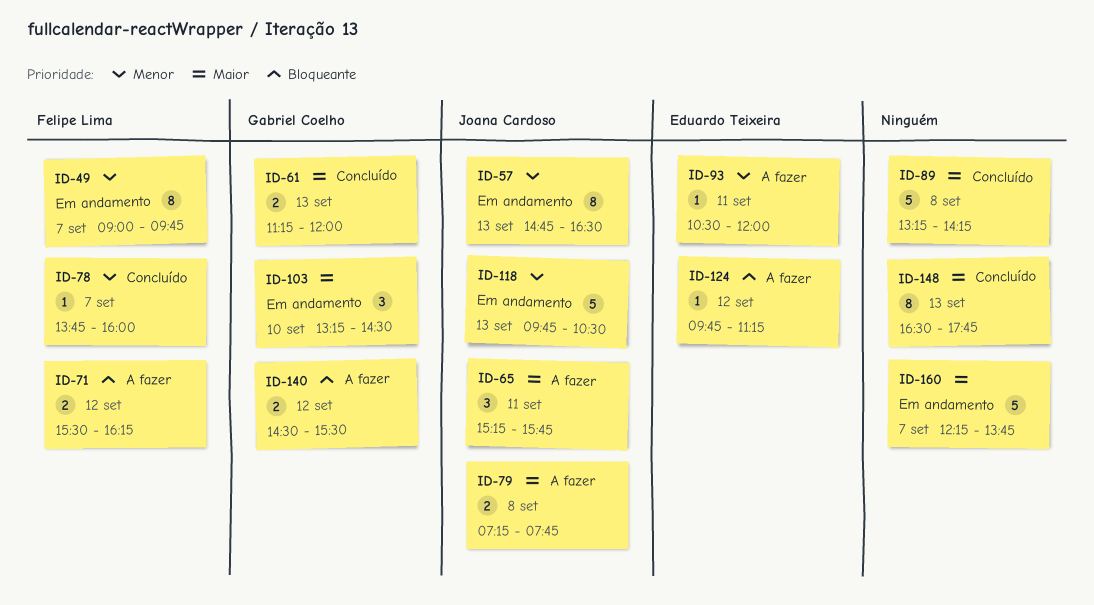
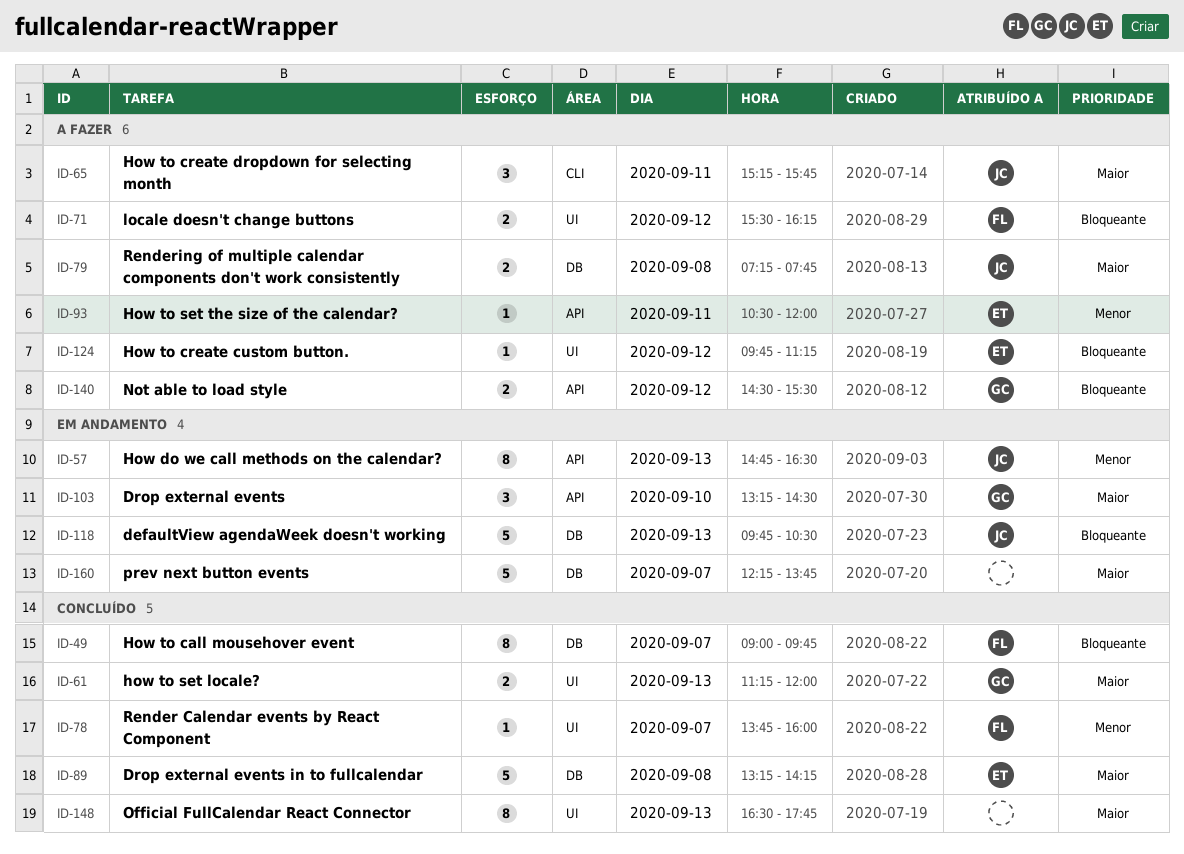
ID-49, status: Em andamento -> Concluído
ID-49, priority: Menor -> Bloqueante
ID-89, owner: none -> Eduardo Teixeira
ID-118, priority: Menor -> Bloqueante

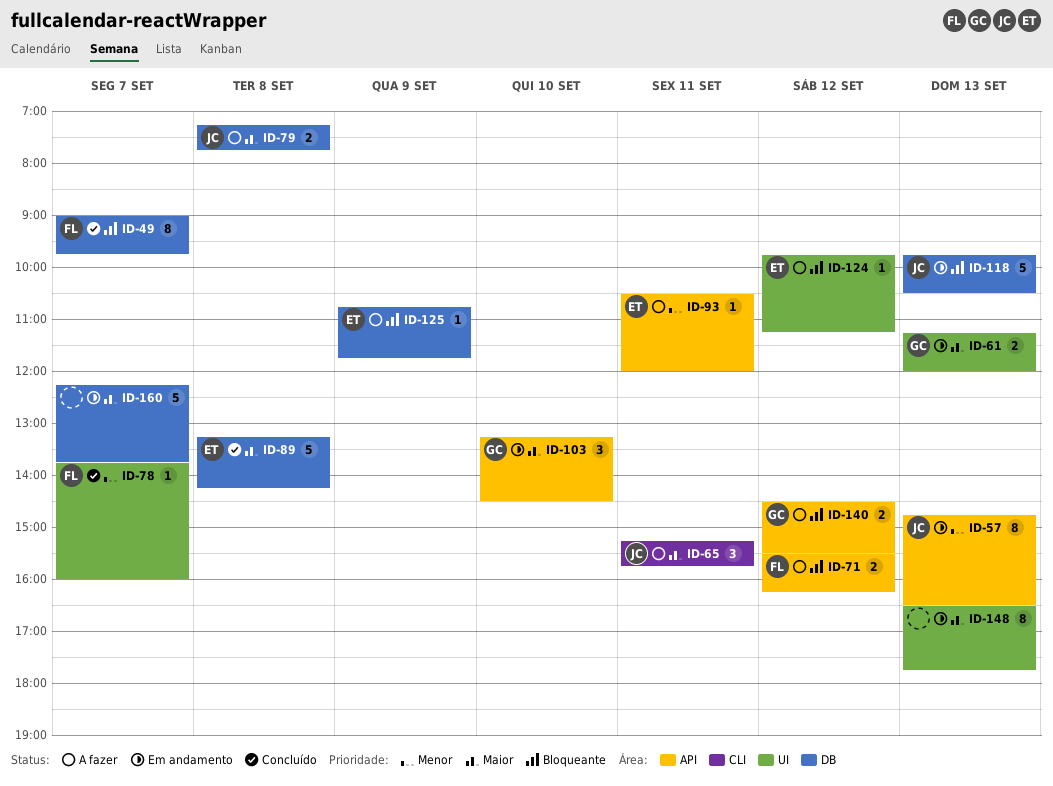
ID-61, status: Concluído -> Em andamento
ID-71, label: UI -> API
ID-125: none -> present
ID-148, status: Concluído -> Em andamento

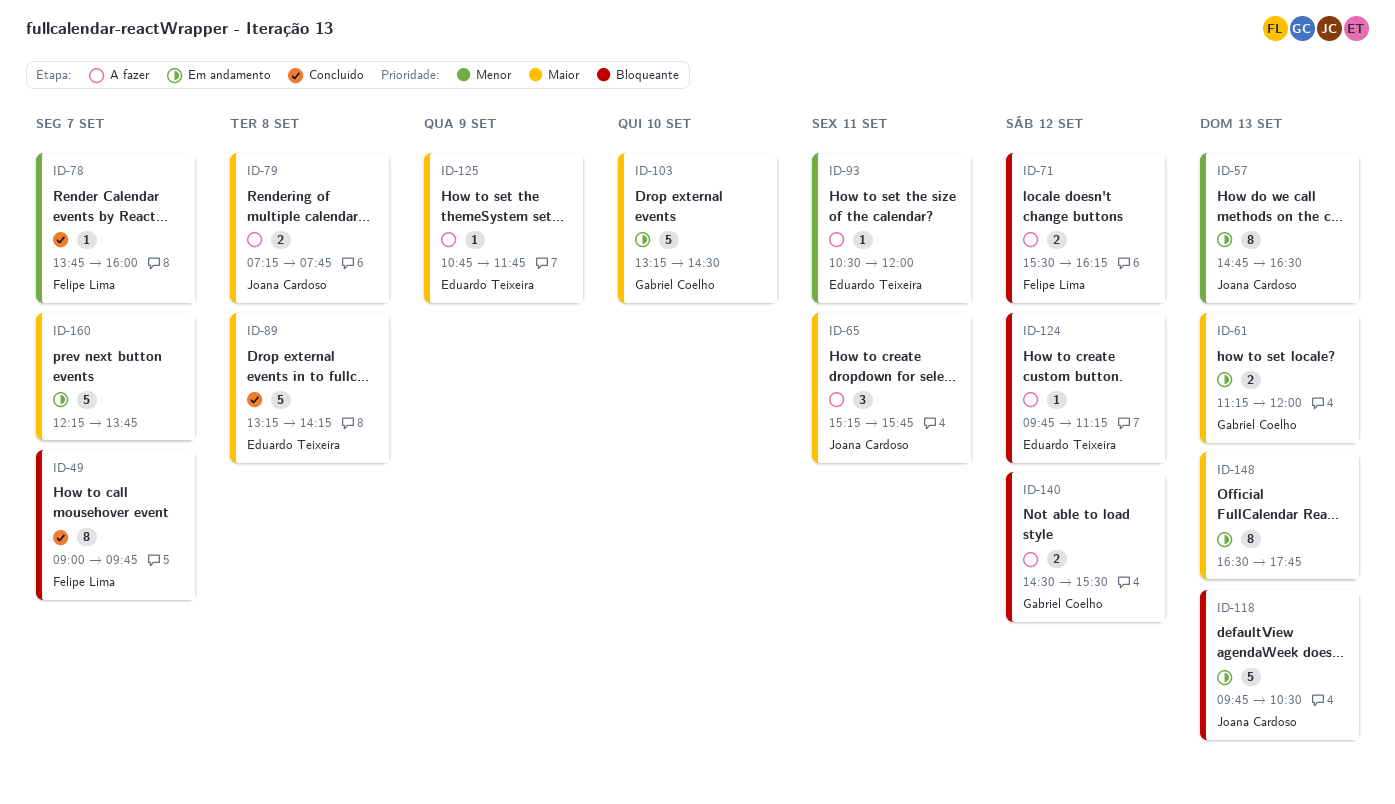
ID-103, estimate: 3 -> 5
ID-125, priority: Bloqueante -> Maior

